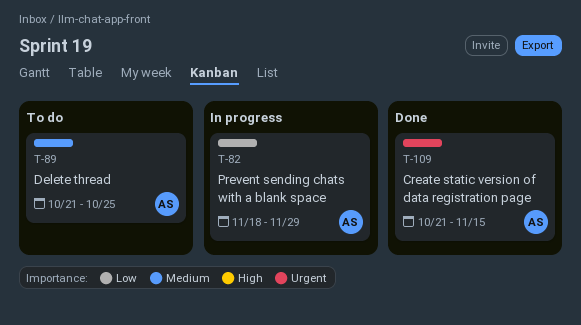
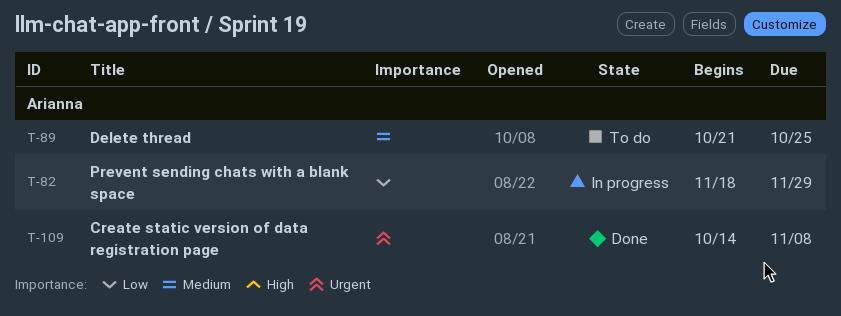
T-109, start: Oct 21 -> Oct 14
T-109, due: Nov 15 -> Nov 8

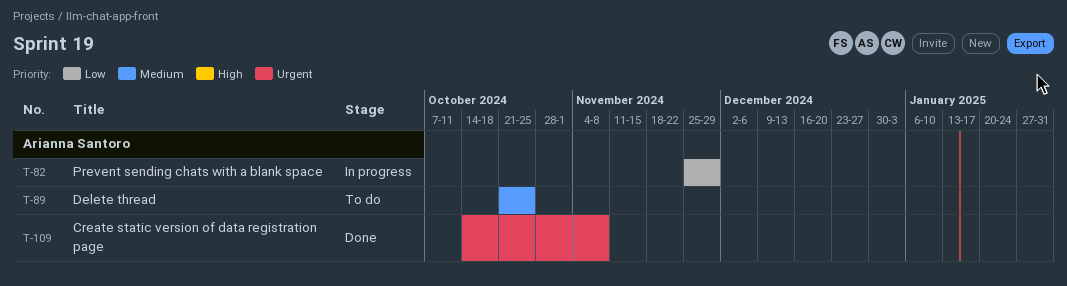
T-82, start: Nov 18 -> Nov 25

